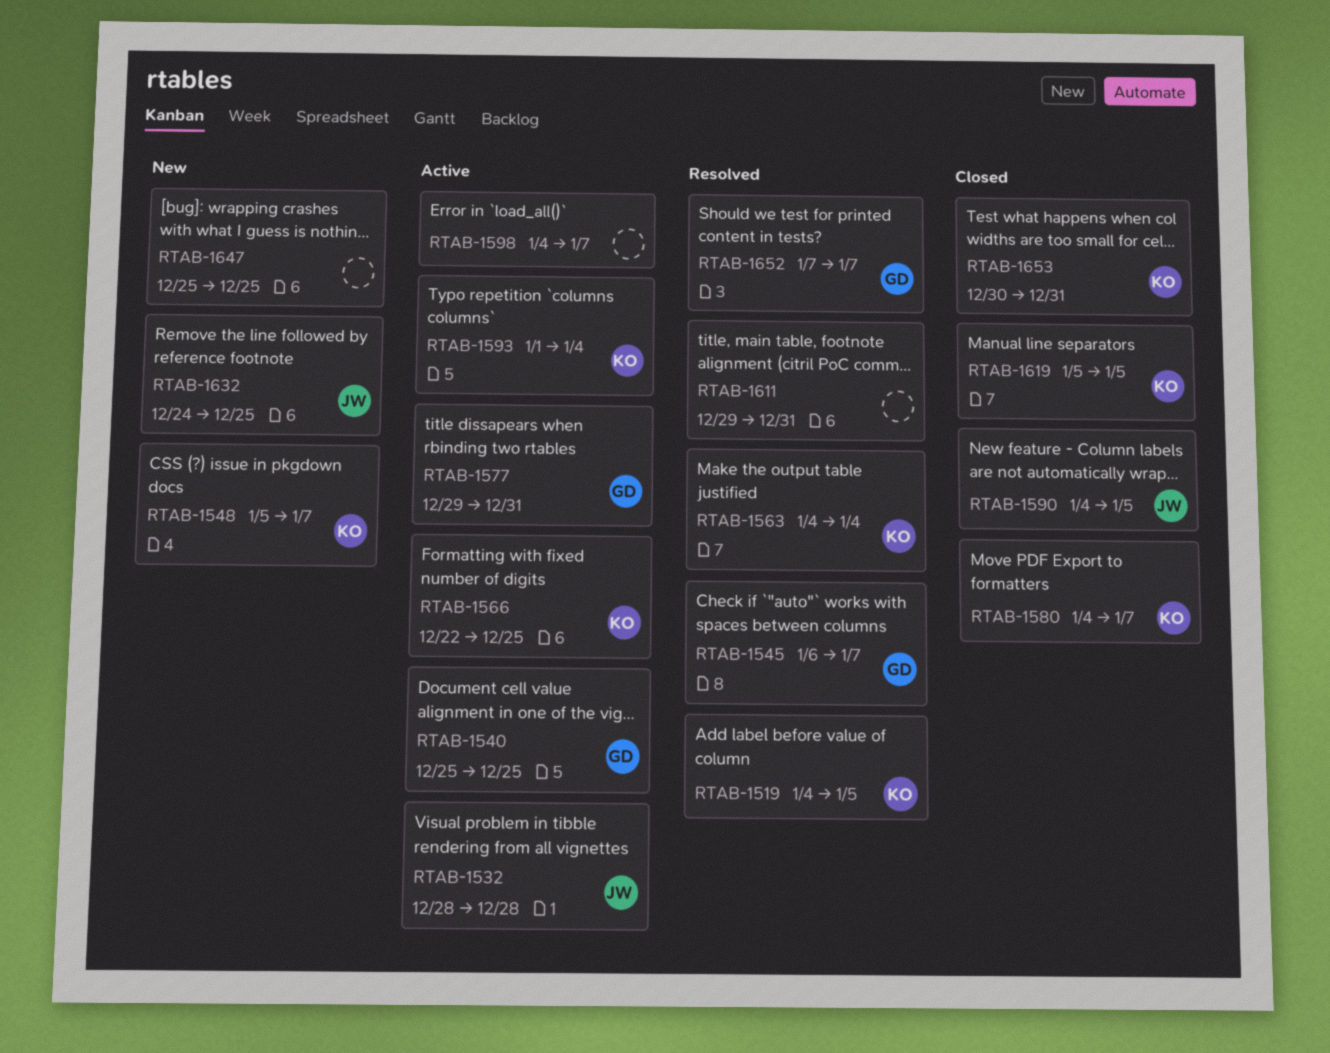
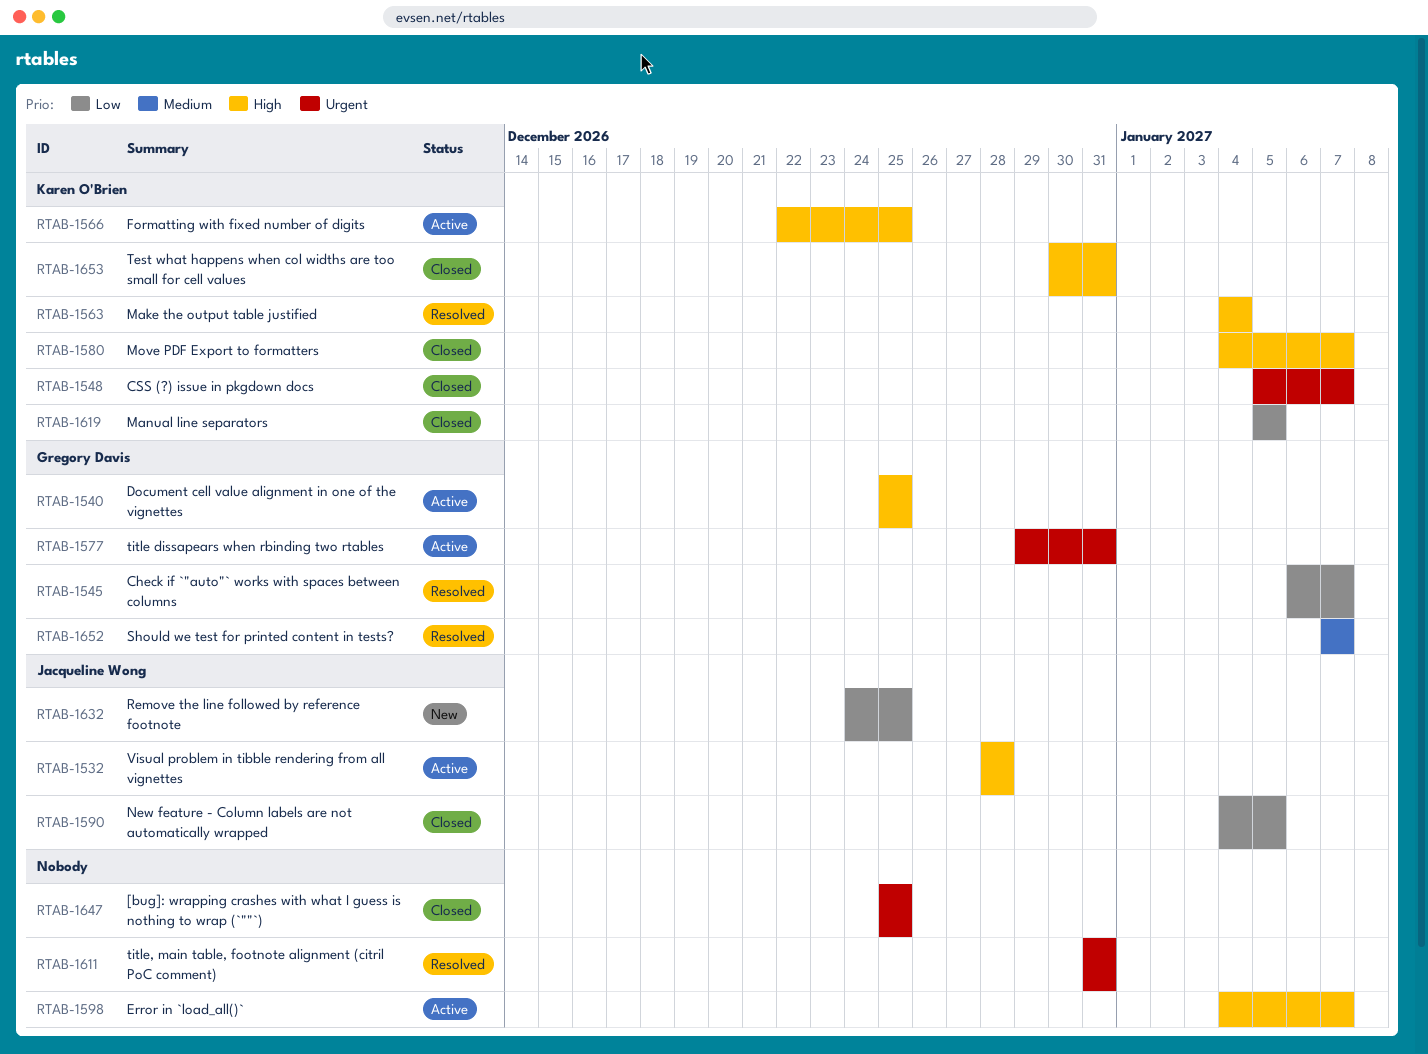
RTAB-1519: present -> none
RTAB-1548, status: New -> Closed
RTAB-1593: present -> none
RTAB-1611, start: Dec 29 -> Dec 31
RTAB-1647, status: New -> Closed

